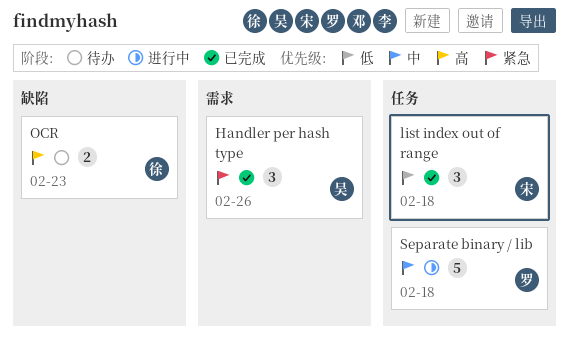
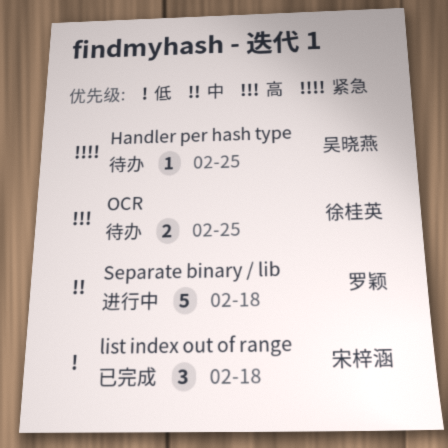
Handler per hash type, status: 已完成 -> 待办
Handler per hash type, estimate: 3 -> 1
Handler per hash type, due: Feb 26 -> Feb 25
OCR, due: Feb 23 -> Feb 25

